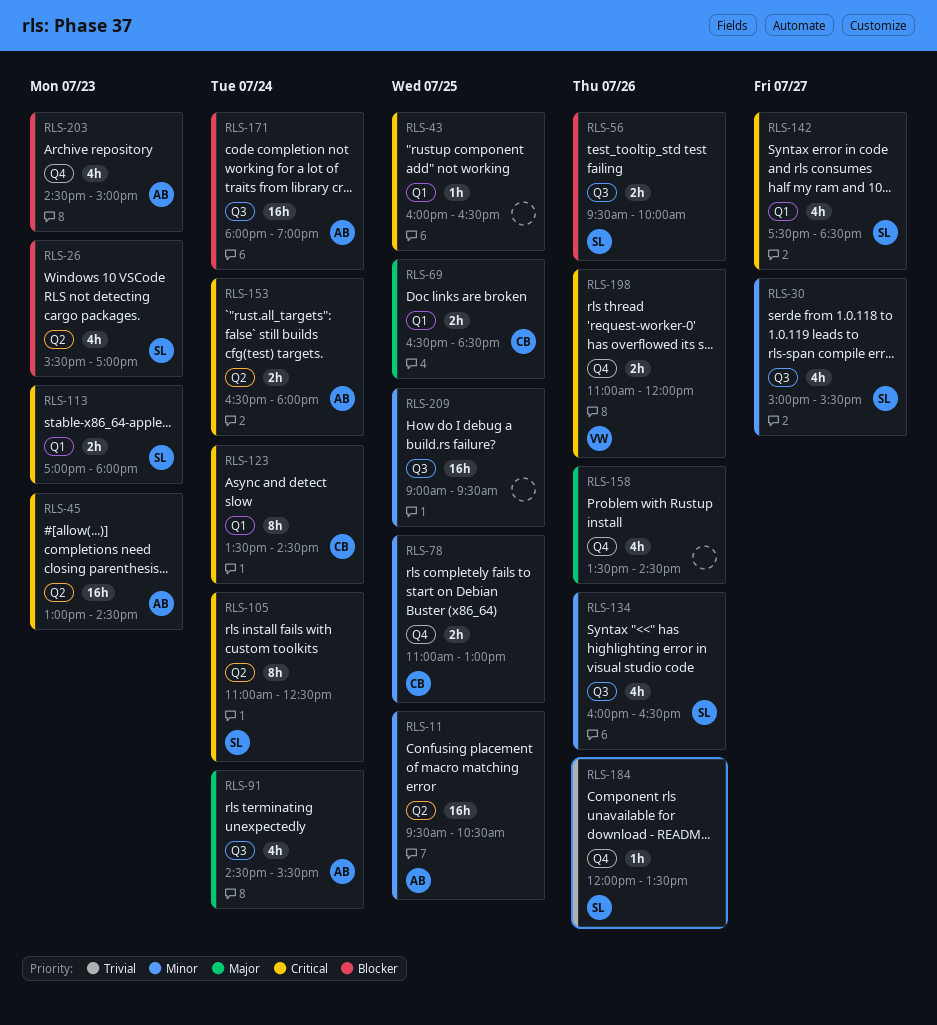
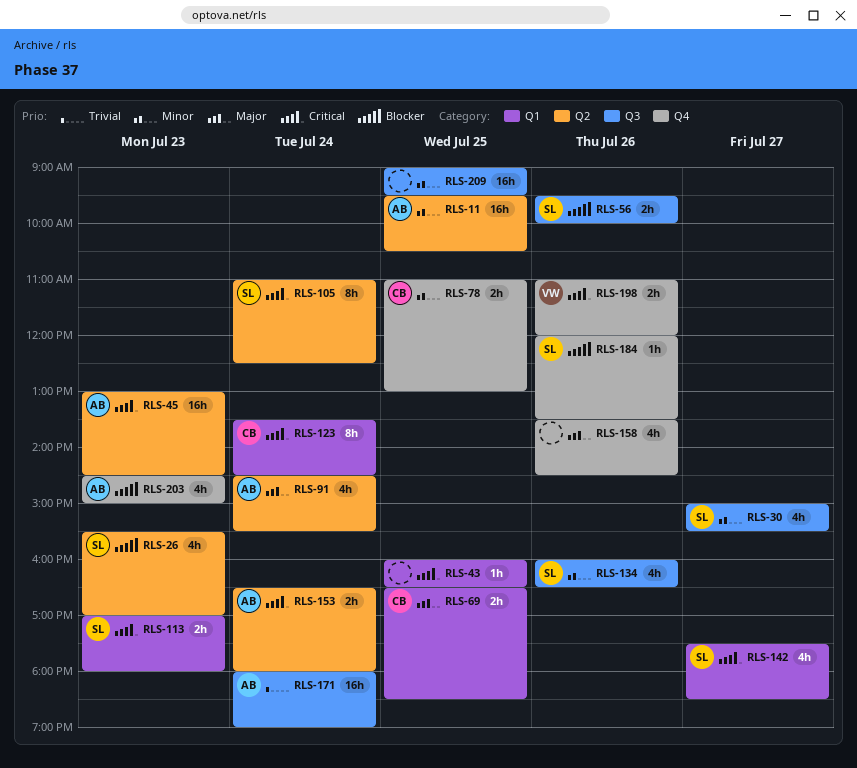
RLS-91, label: Q3 -> Q2
RLS-171, priority: Blocker -> Trivial
RLS-184, priority: Trivial -> Blocker

